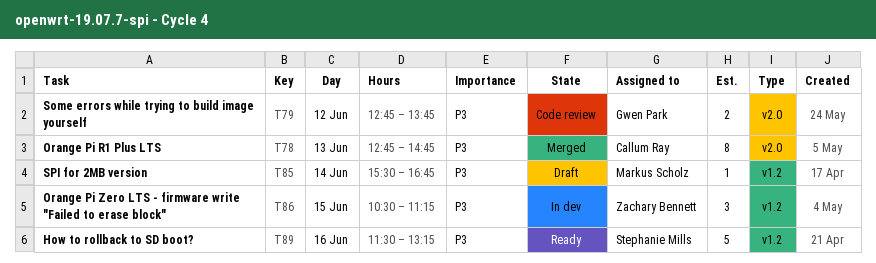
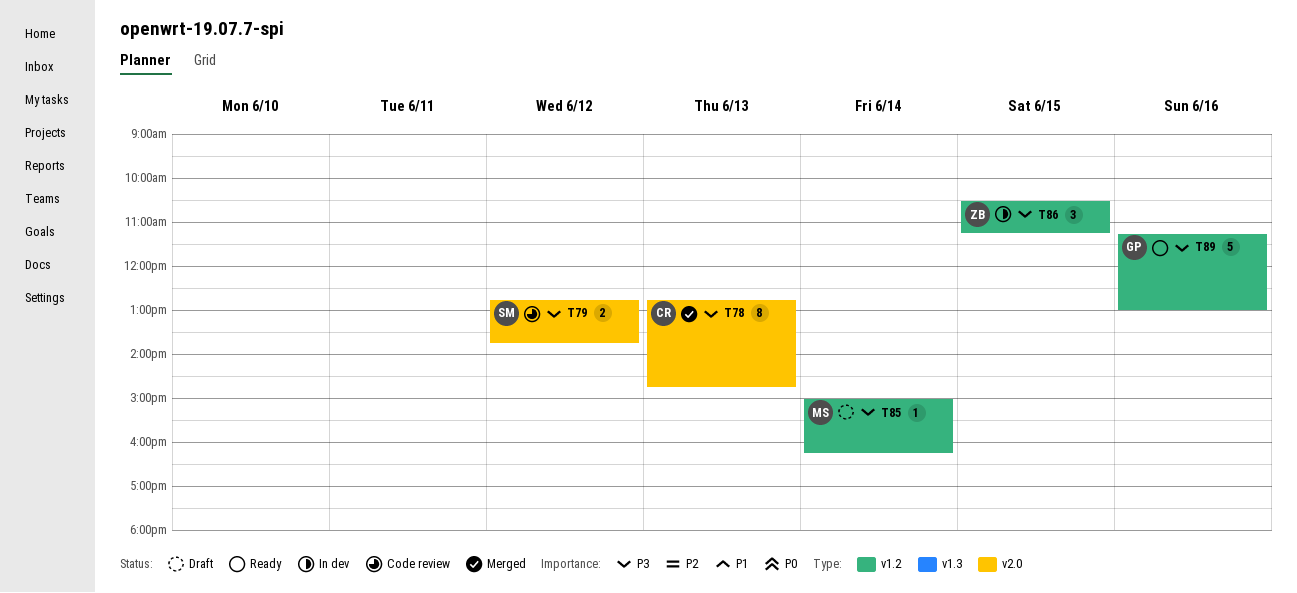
T79, owner: Gwen Park -> Stephanie Mills
T85, begins: 15:30 -> 15:00
T85, ends: 16:45 -> 16:15
T89, owner: Stephanie Mills -> Gwen Park
T89, begins: 11:30 -> 11:15
T89, ends: 13:15 -> 13:00

